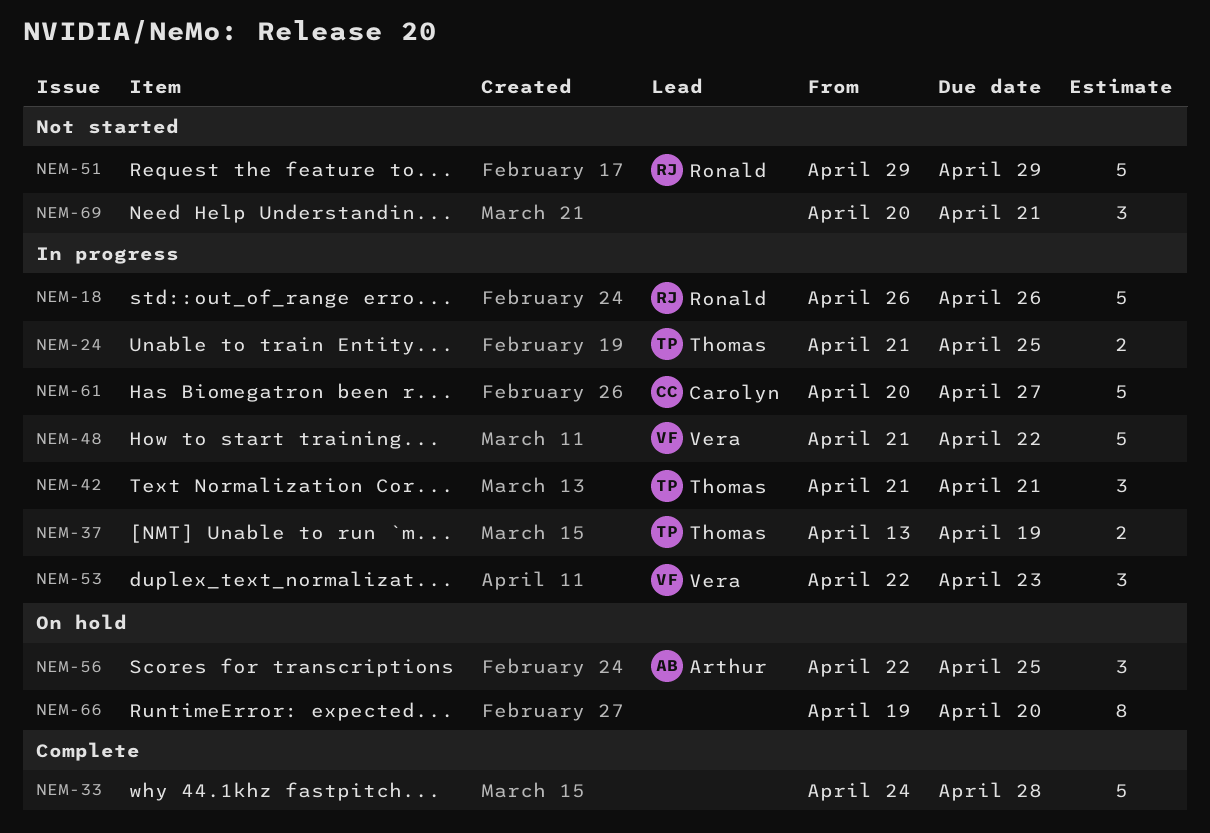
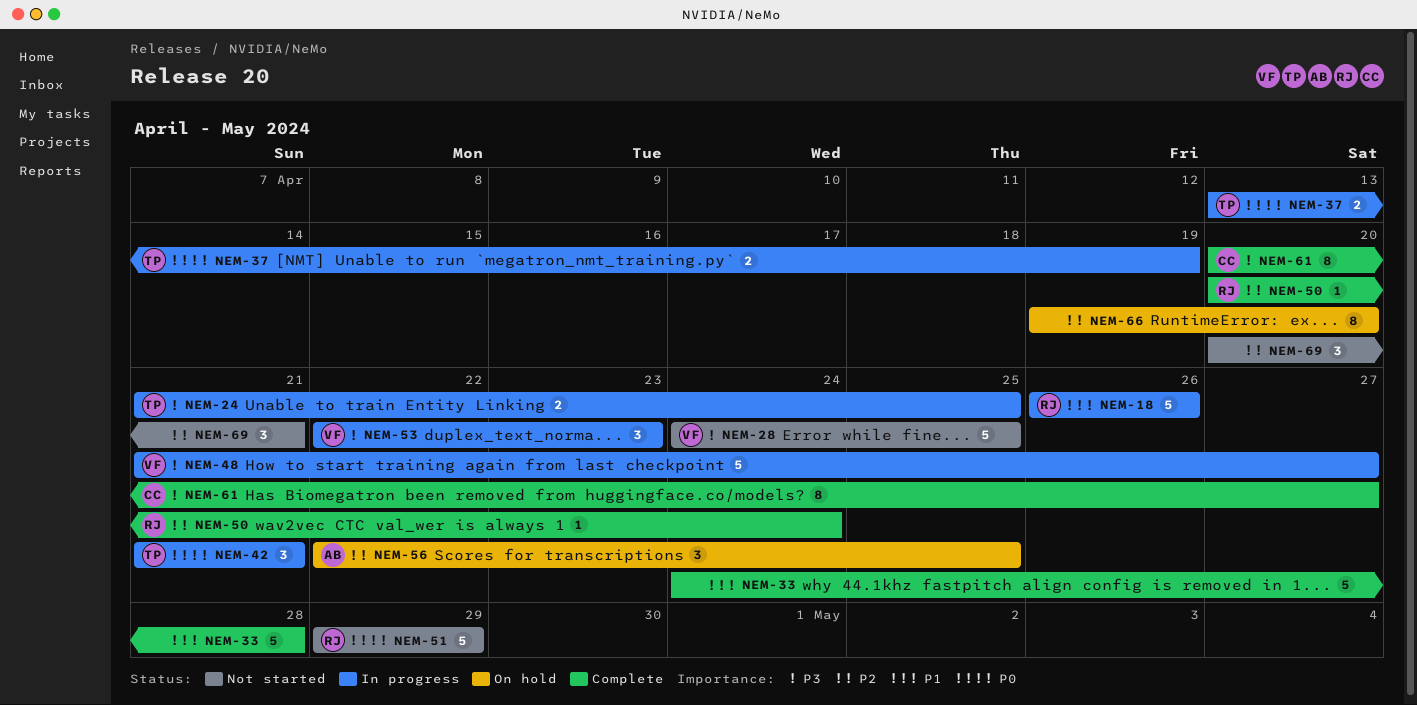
NEM-28: none -> present
NEM-48, due: Apr 22 -> Apr 27
NEM-50: none -> present
NEM-61, status: In progress -> Complete
NEM-61, estimate: 5 -> 8

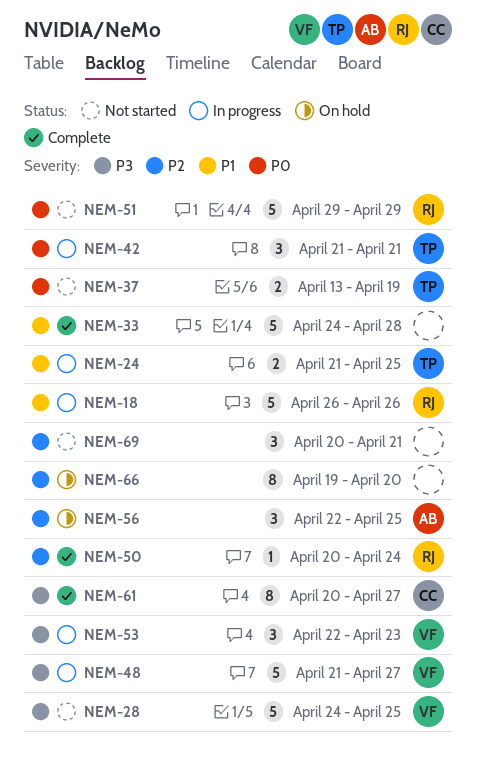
NEM-24, priority: P3 -> P1
NEM-37, status: In progress -> Not started

